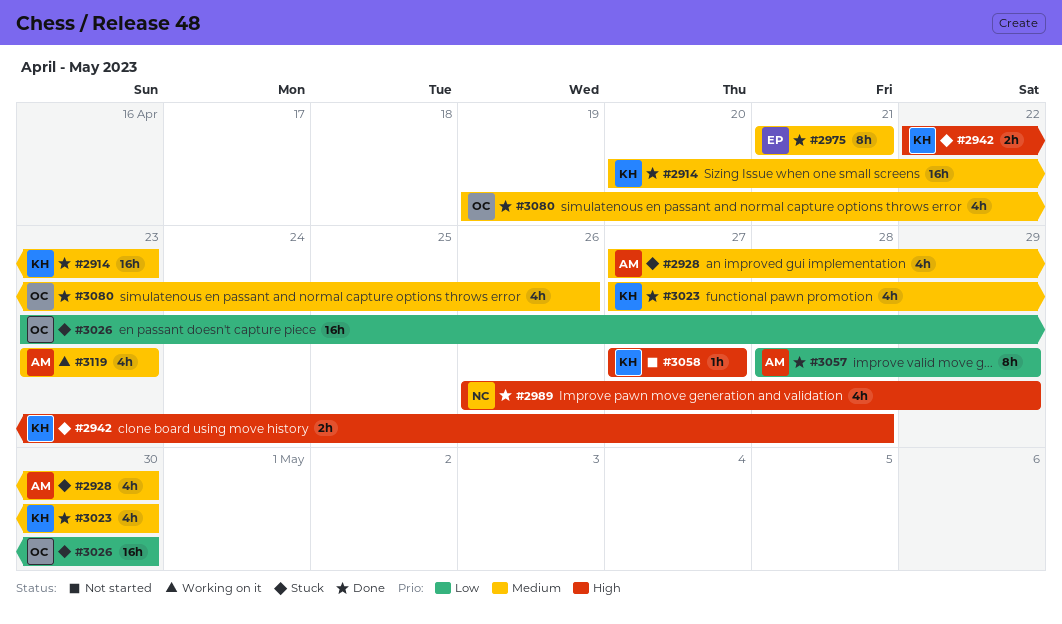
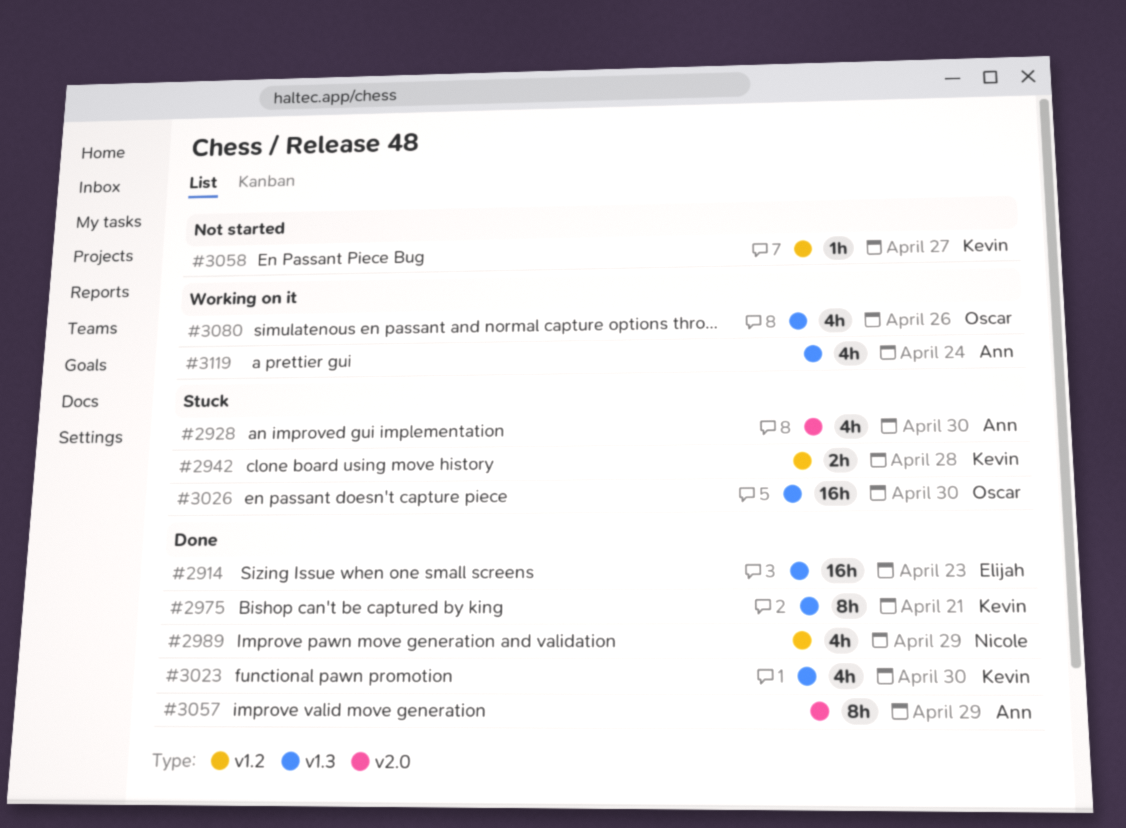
#2914, owner: Kevin -> Elijah
#2975, owner: Elijah -> Kevin
#3080, status: Done -> Working on it
#3119, due: Apr 23 -> Apr 24

